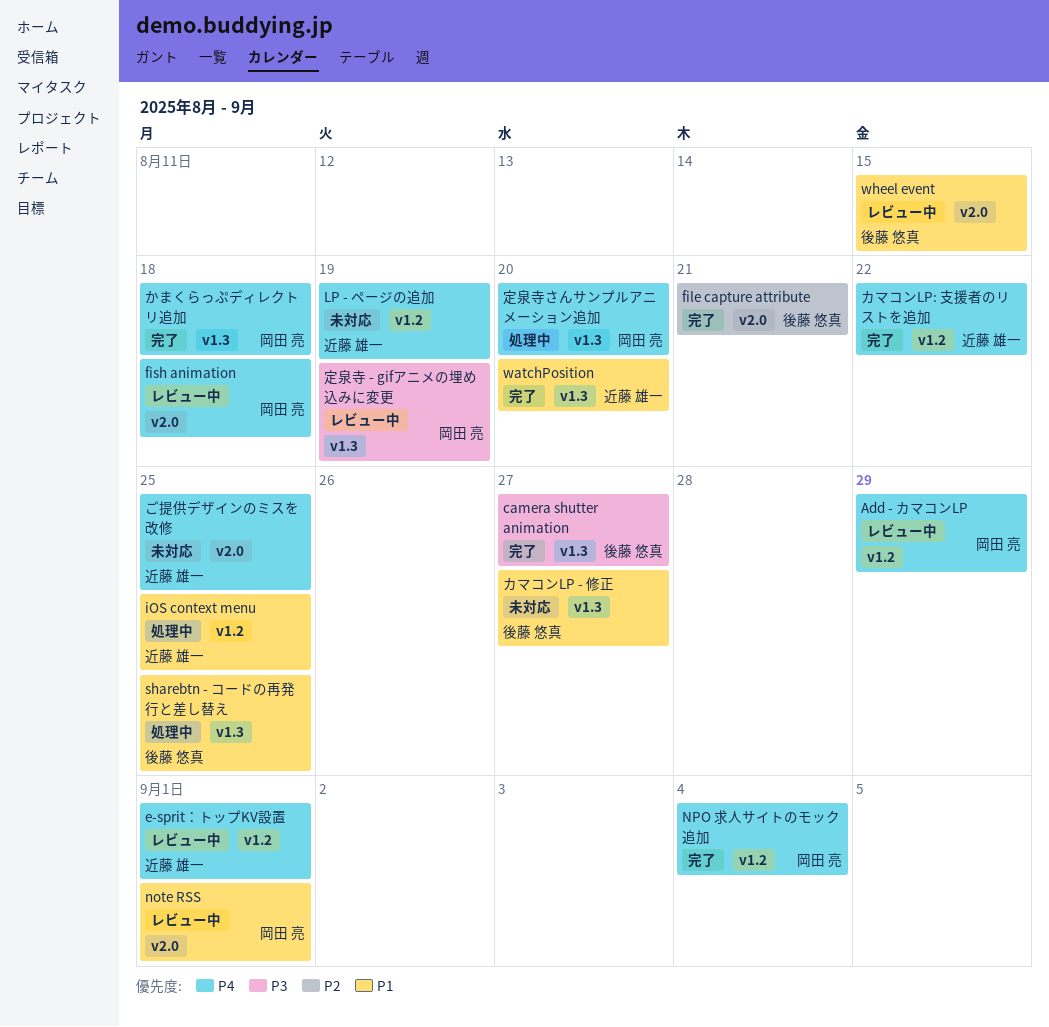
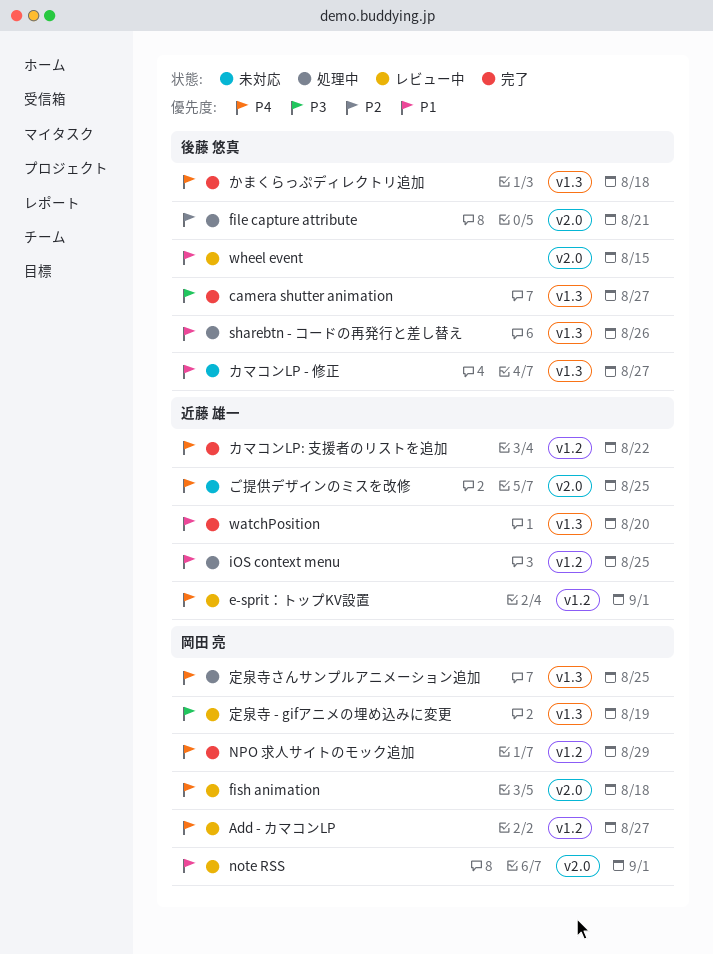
Add - カマコンLP, due: Aug 29 -> Aug 27
file capture attribute, status: 完了 -> 処理中
LP - ページの追加: present -> none
NPO 求人サイトのモック追加, due: Sep 4 -> Aug 29
sharebtn - コードの再発行と差し替え, due: Aug 25 -> Aug 26
かまくらっぷディレクトリ追加, owner: 岡田 亮 -> 後藤 悠真
定泉寺さんサンプルアニメーション追加, due: Aug 20 -> Aug 25

